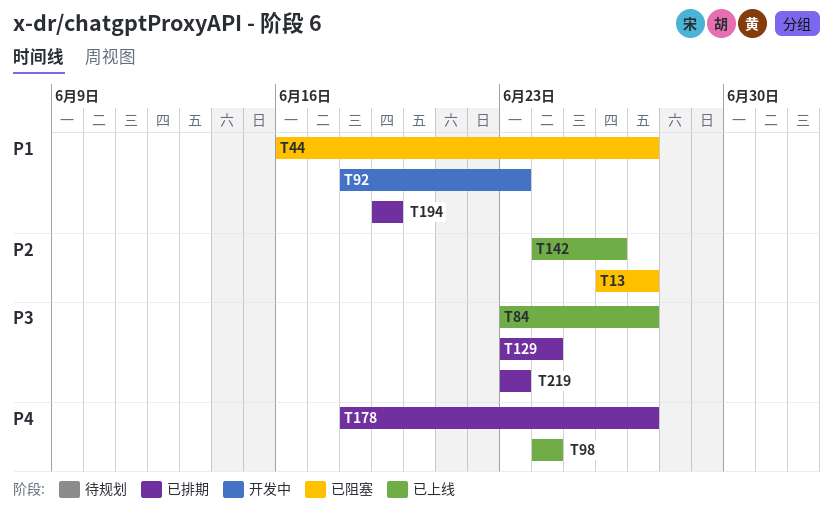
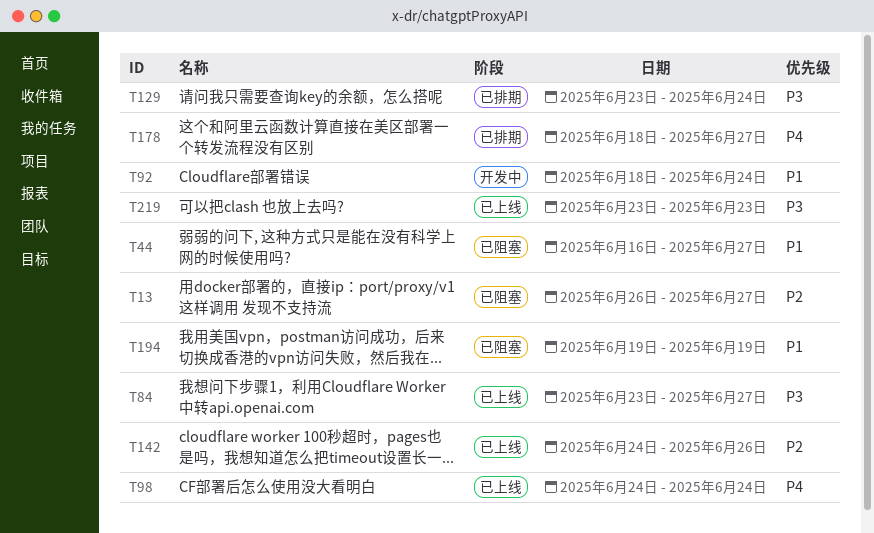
T92, due: Jun 23 -> Jun 24
T194, status: 已排期 -> 已阻塞
T219, status: 已排期 -> 已上线

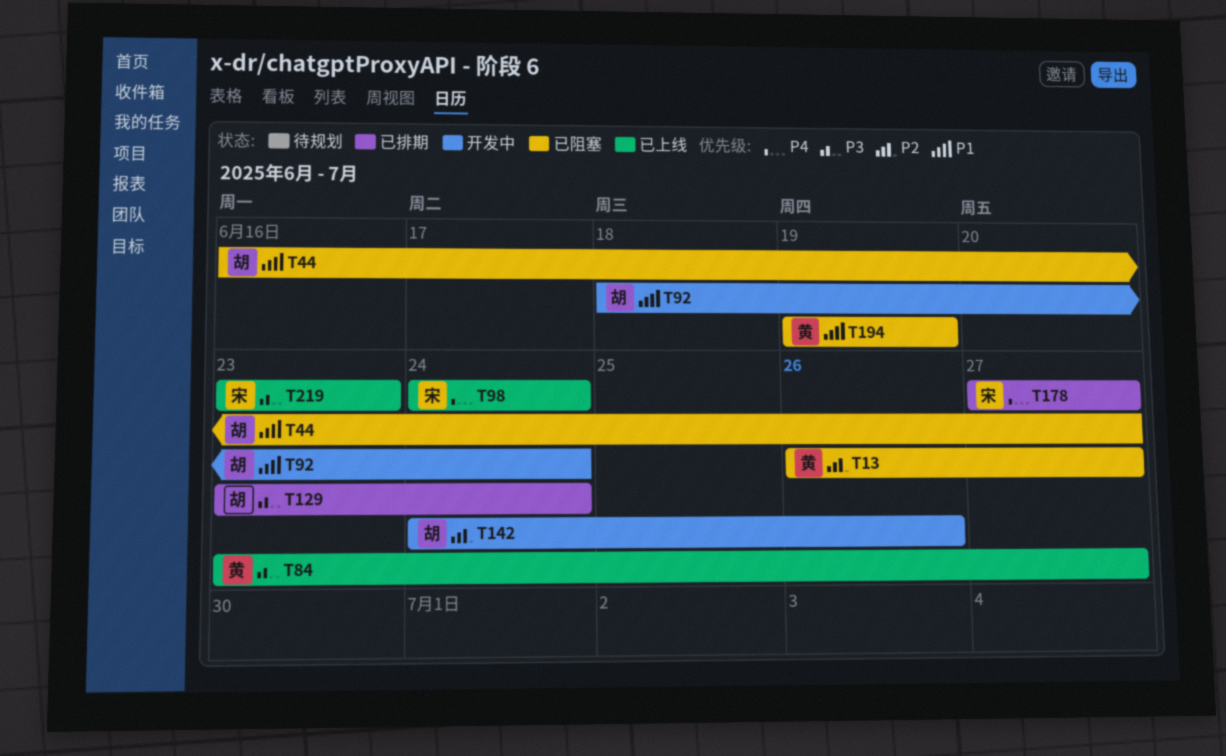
T142, status: 已上线 -> 开发中
T178, start: Jun 18 -> Jun 27

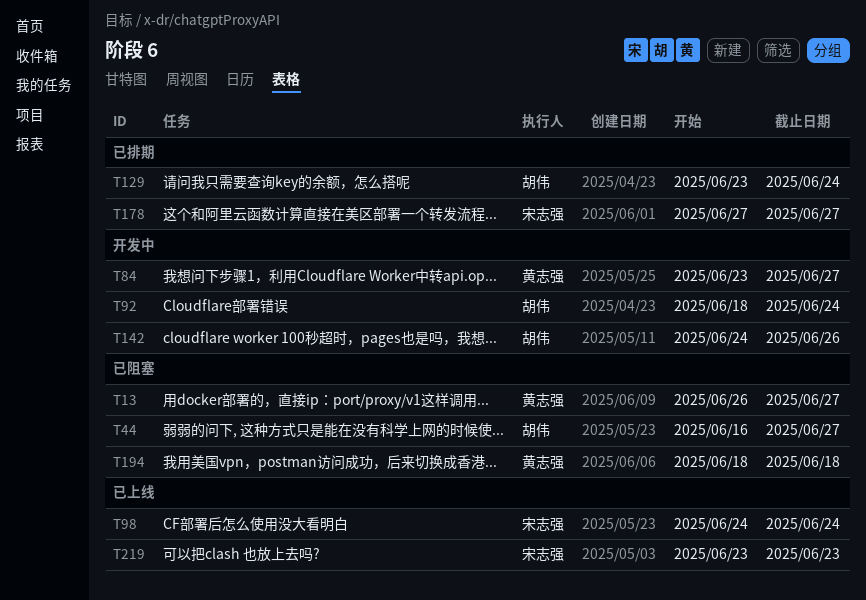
T84, status: 已上线 -> 开发中
T194, start: Jun 19 -> Jun 18
T194, due: Jun 19 -> Jun 18

